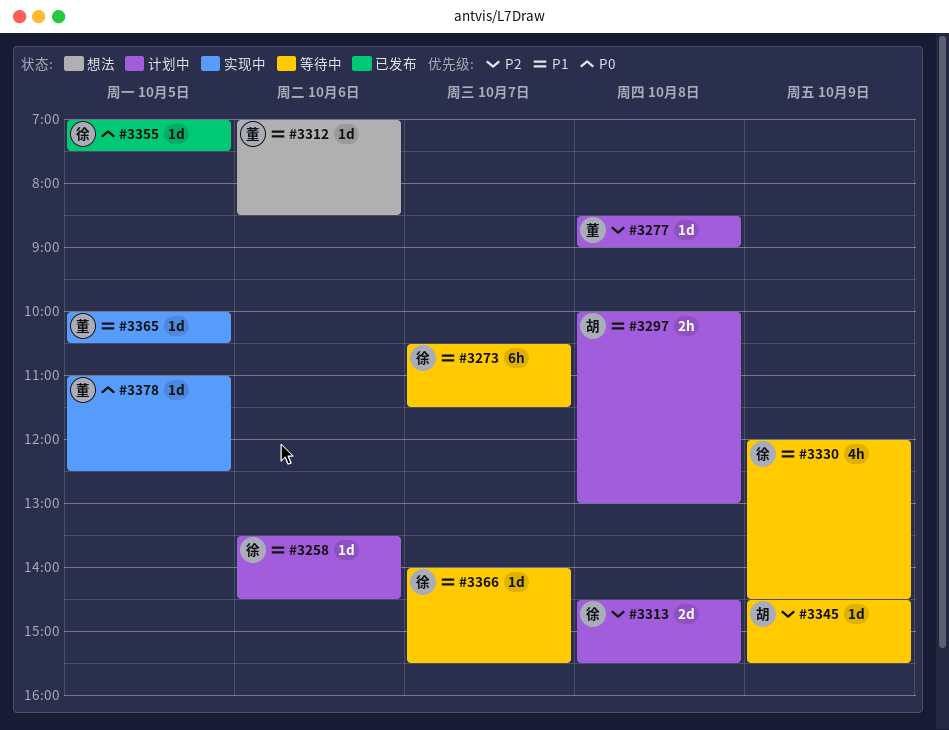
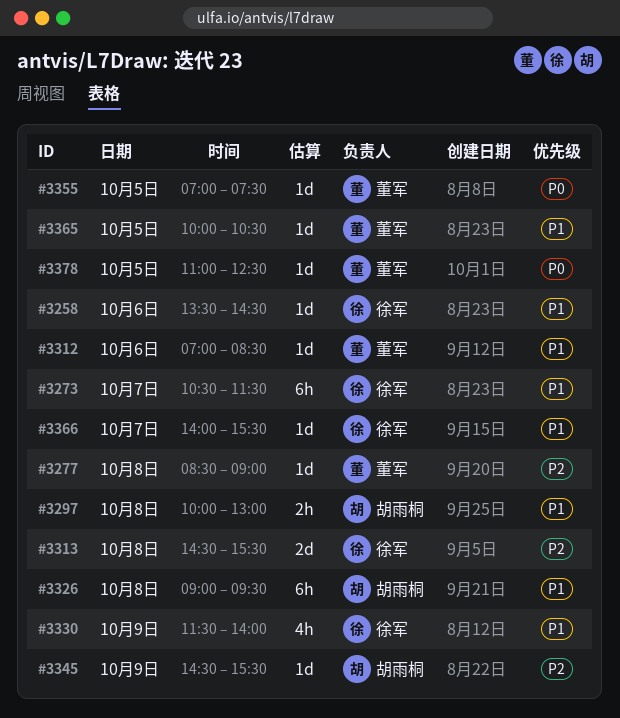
#3326: none -> present
#3330, begins: 12:00 -> 11:30
#3330, ends: 14:30 -> 14:00
#3355, owner: 徐军 -> 董军

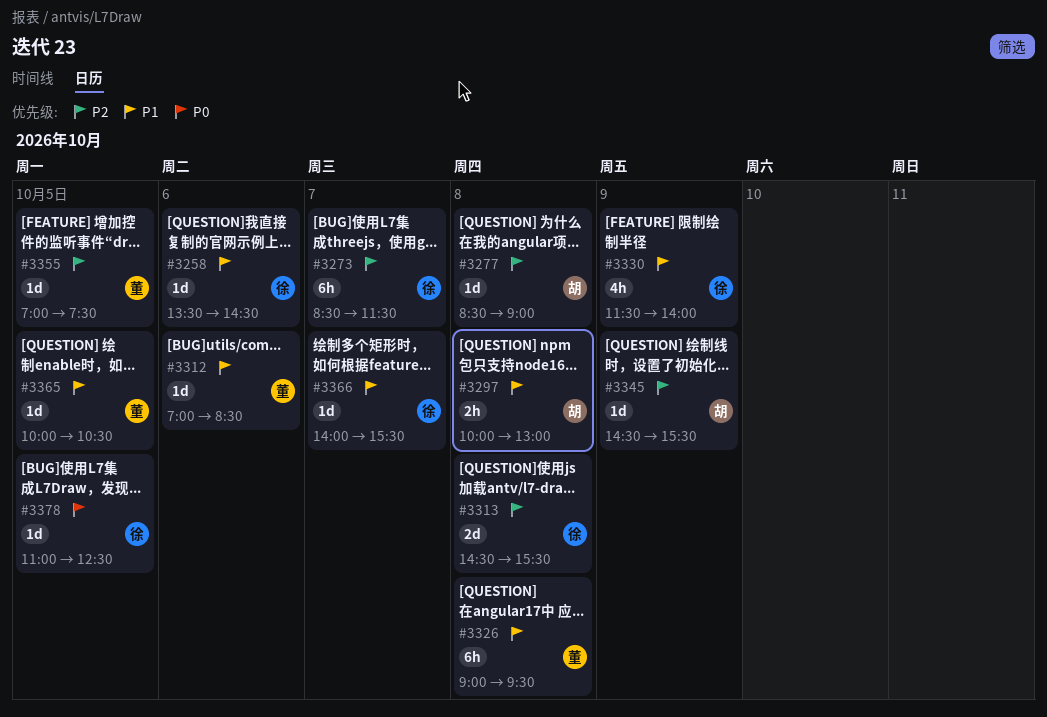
#3273, priority: P1 -> P2
#3273, begins: 10:30 -> 08:30
#3277, owner: 董军 -> 胡雨桐
#3326, owner: 胡雨桐 -> 董军
#3355, priority: P0 -> P2
#3378, owner: 董军 -> 徐军

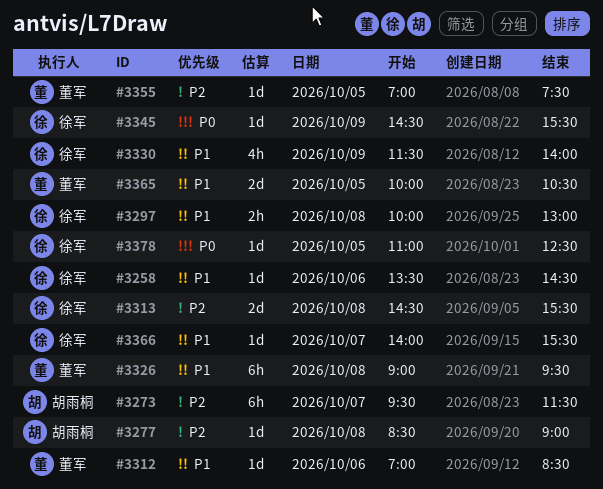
#3273, owner: 徐军 -> 胡雨桐
#3273, begins: 08:30 -> 09:30
#3297, owner: 胡雨桐 -> 徐军
#3345, owner: 胡雨桐 -> 徐军
#3345, priority: P2 -> P0
#3365, estimate: 1d -> 2d

